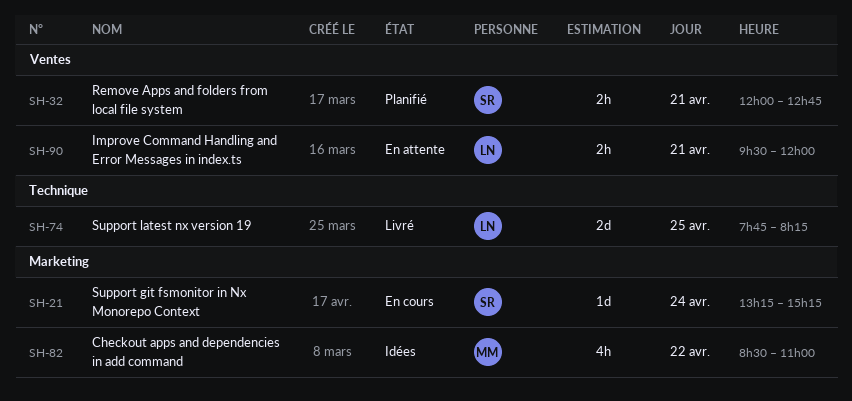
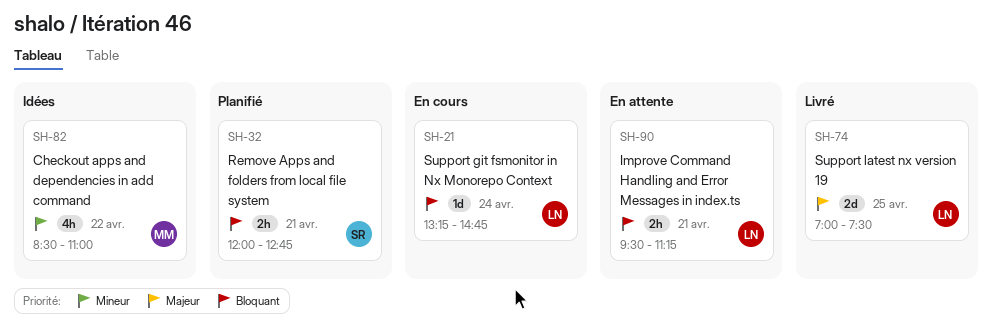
SH-21, owner: SR -> LN
SH-21, ends: 15:15 -> 14:45
SH-74, begins: 07:45 -> 07:00
SH-74, ends: 08:15 -> 07:30
SH-90, ends: 12:00 -> 11:15

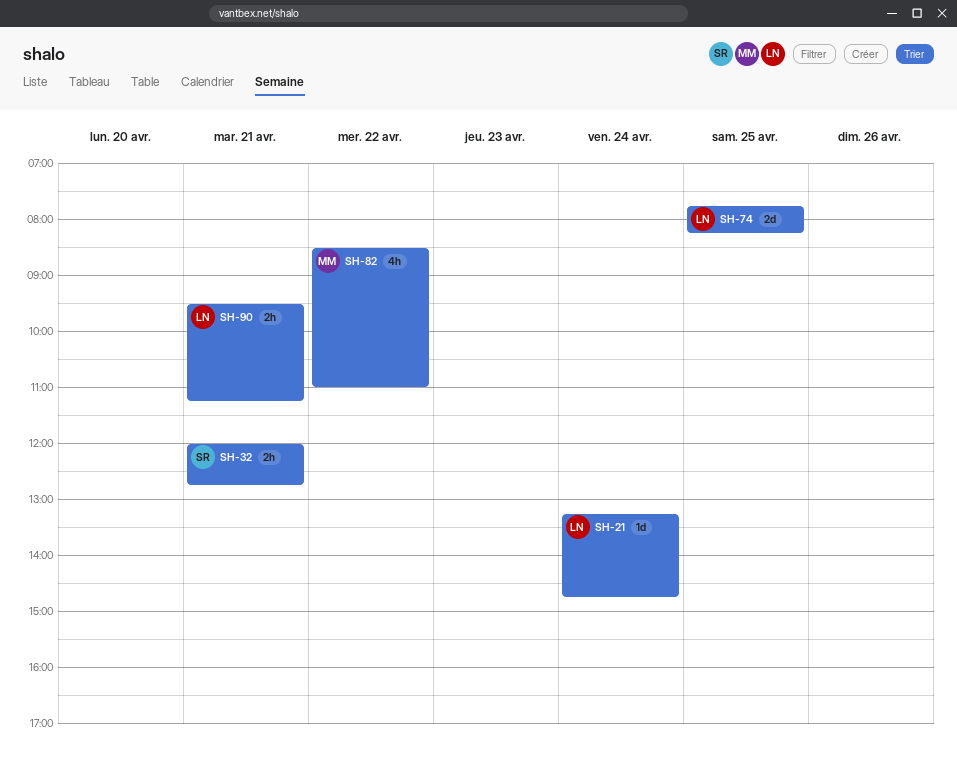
SH-74, begins: 07:00 -> 07:45
SH-74, ends: 07:30 -> 08:15

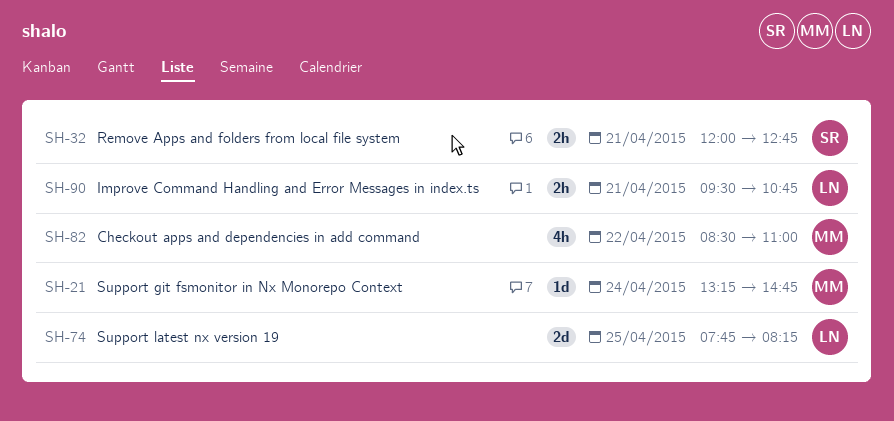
SH-21, owner: LN -> MM
SH-90, ends: 11:15 -> 10:45

